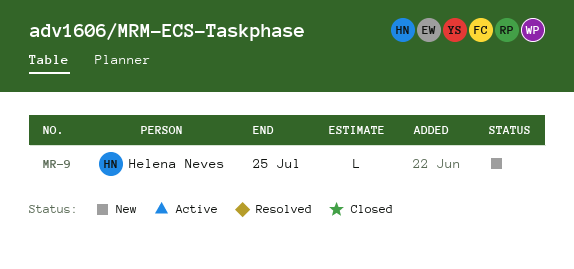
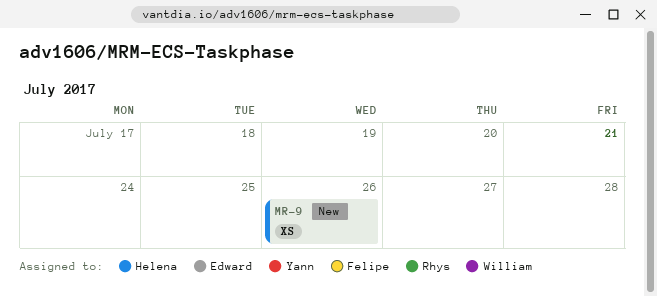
MR-9, estimate: L -> XS
MR-9, due: Jul 25 -> Jul 26

